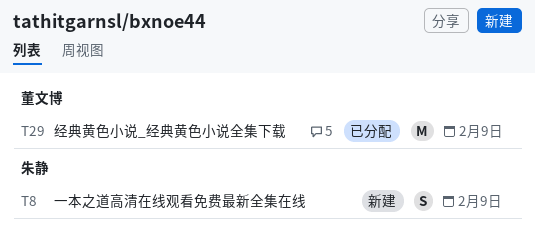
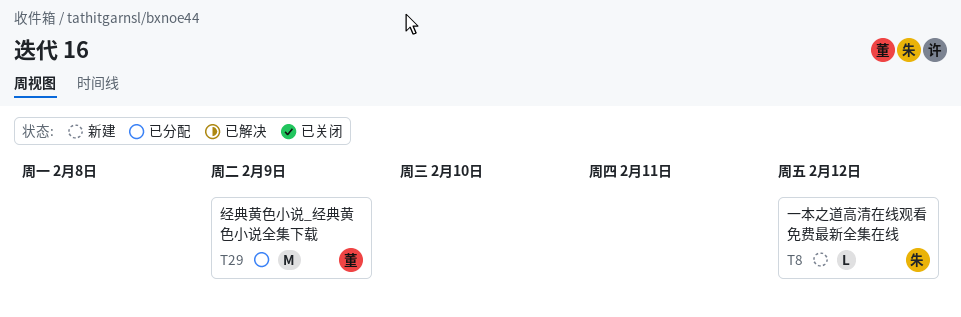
T8, estimate: S -> L
T8, due: Feb 9 -> Feb 12

